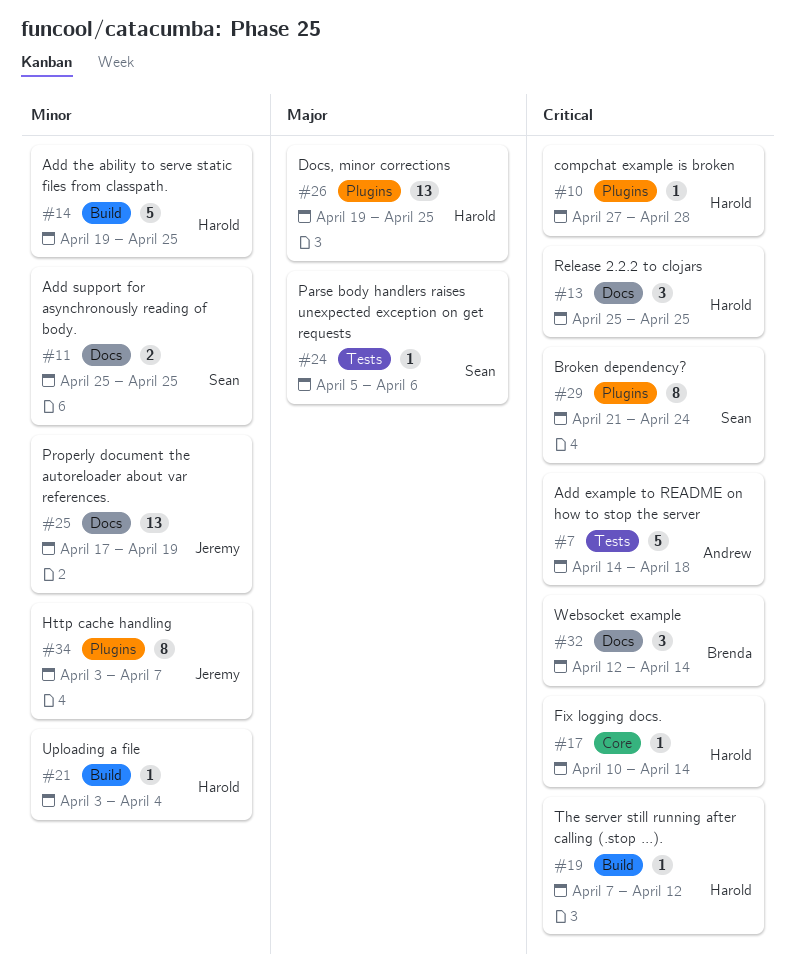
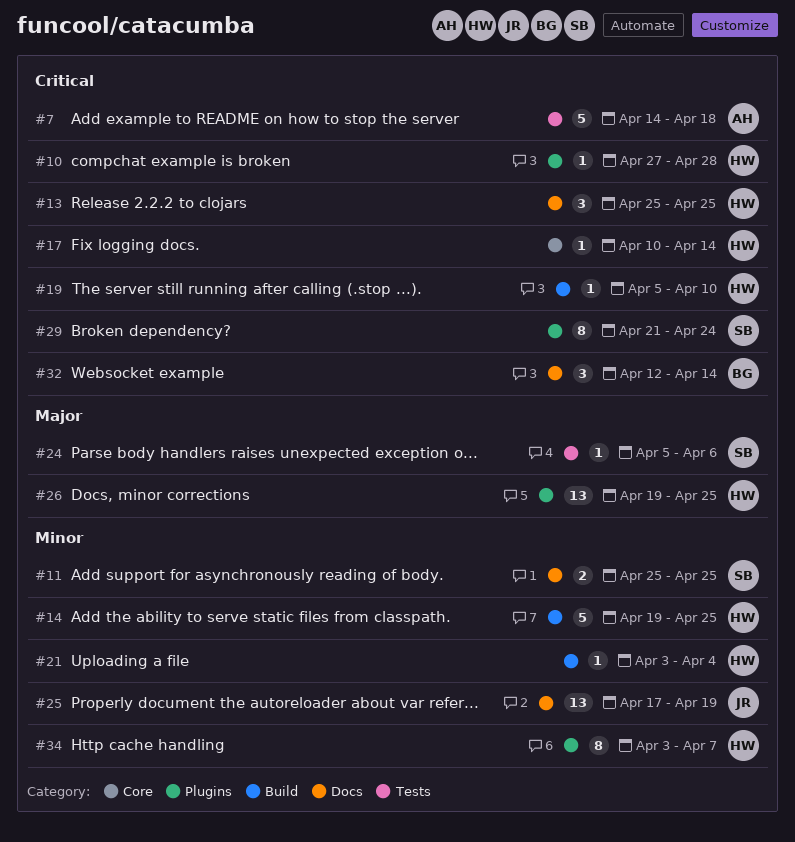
#19, start: Apr 7 -> Apr 5
#19, due: Apr 12 -> Apr 10
#34, owner: Jeremy -> Harold

